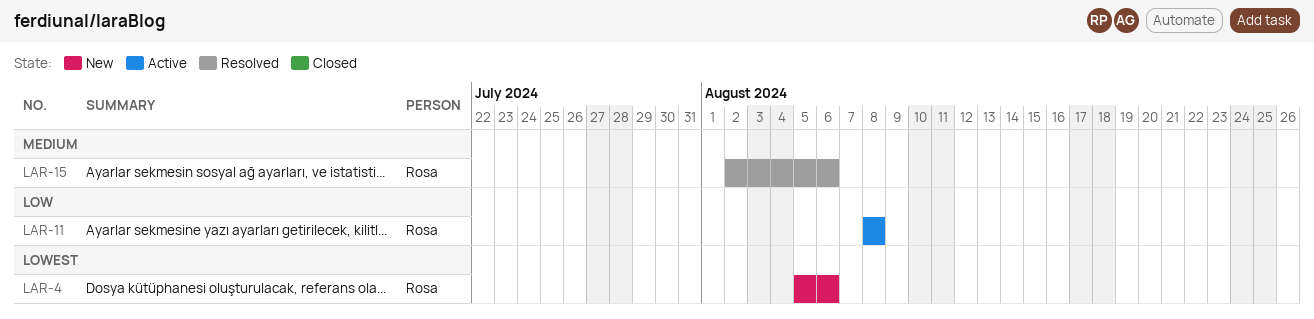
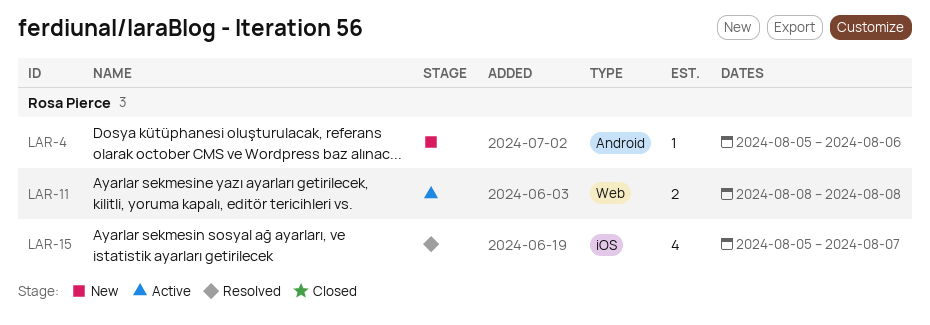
LAR-15, start: Aug 2 -> Aug 5
LAR-15, due: Aug 6 -> Aug 7

